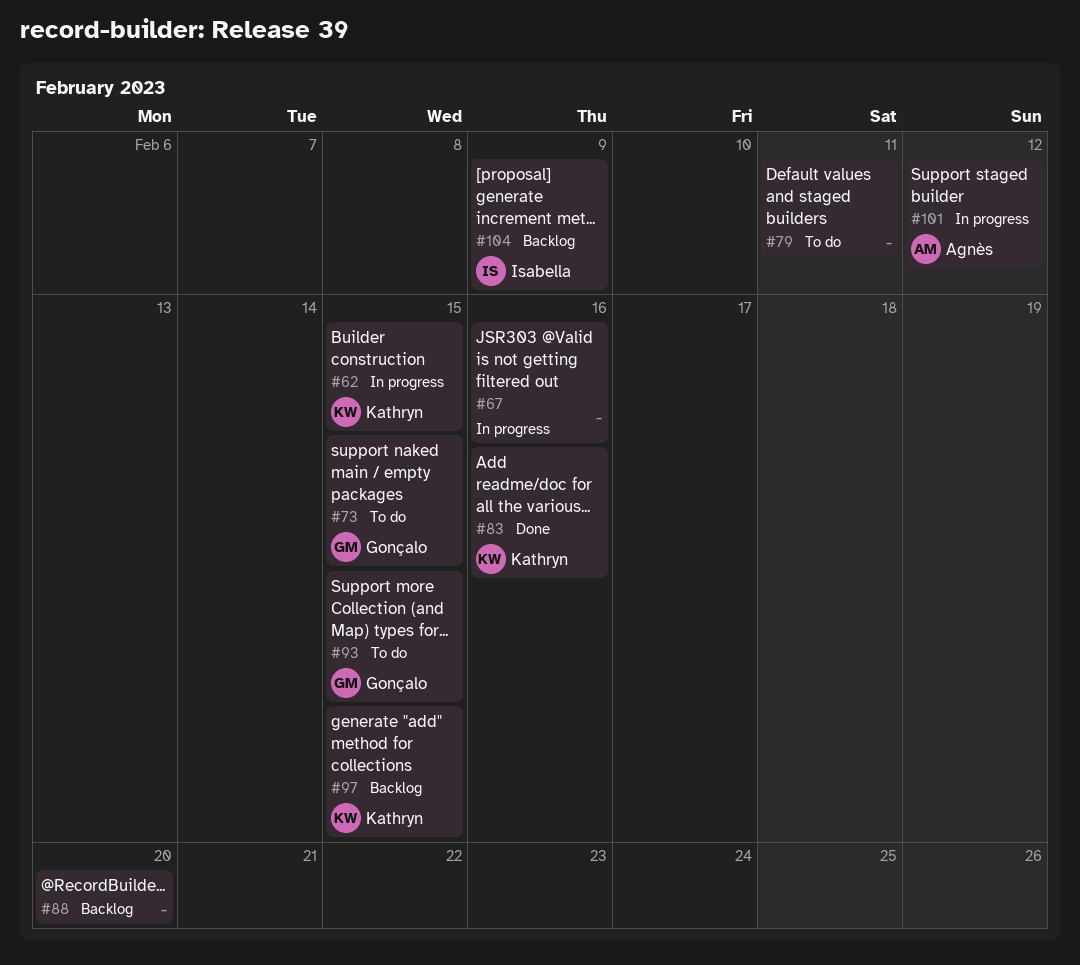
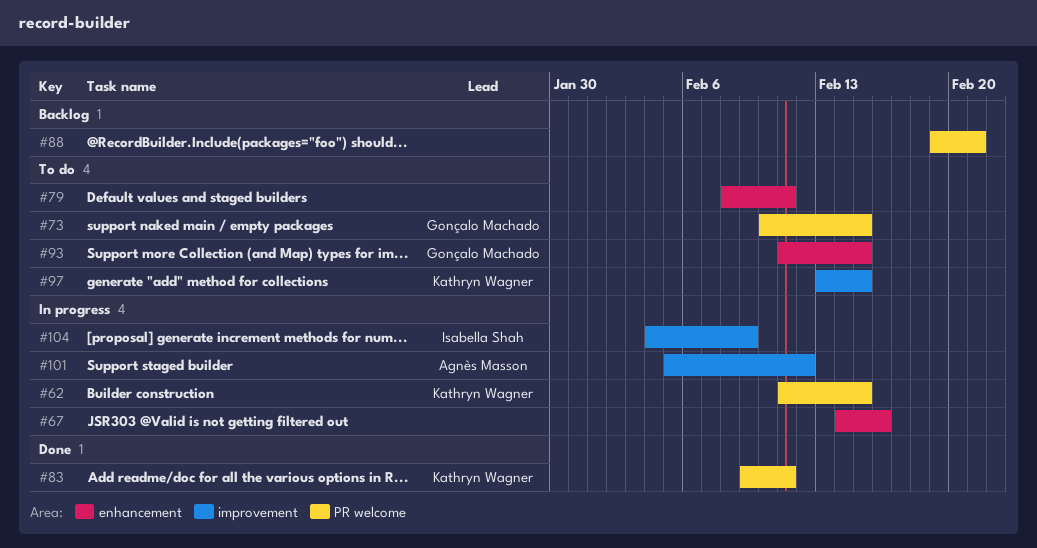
#83, due: Feb 16 -> Feb 11
#88, due: Feb 20 -> Feb 21
#97, status: Backlog -> To do
#104, status: Backlog -> In progress

